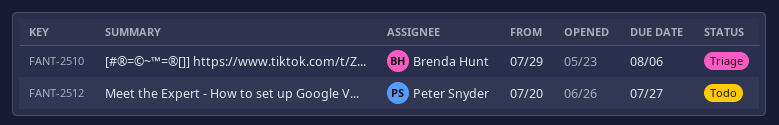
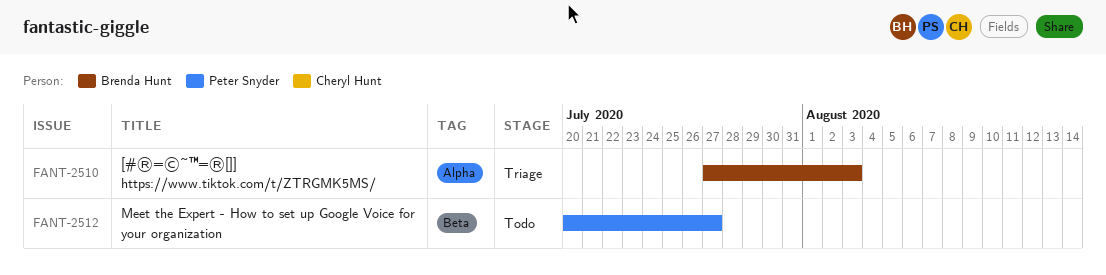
FANT-2510, start: Jul 29 -> Jul 27
FANT-2510, due: Aug 6 -> Aug 3

